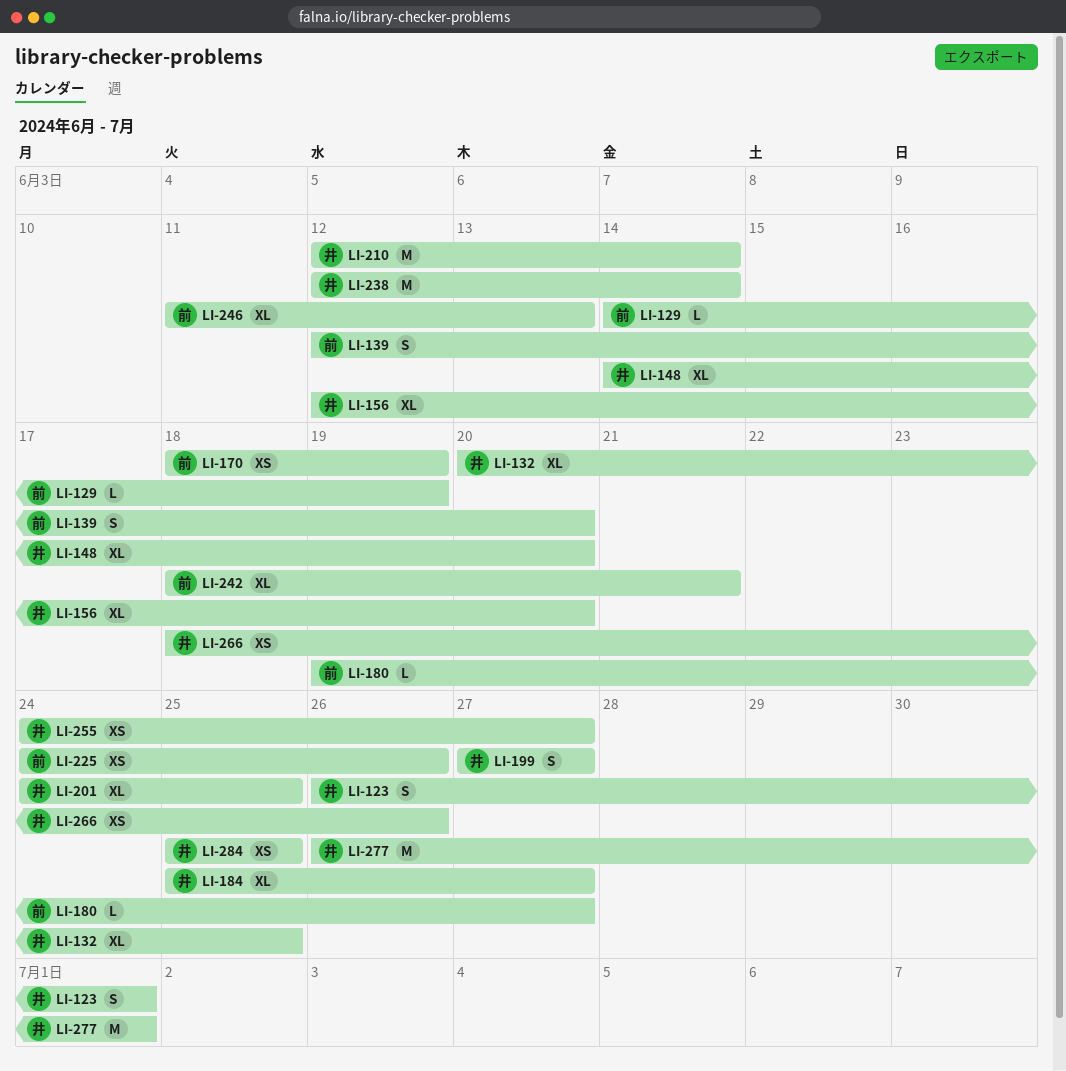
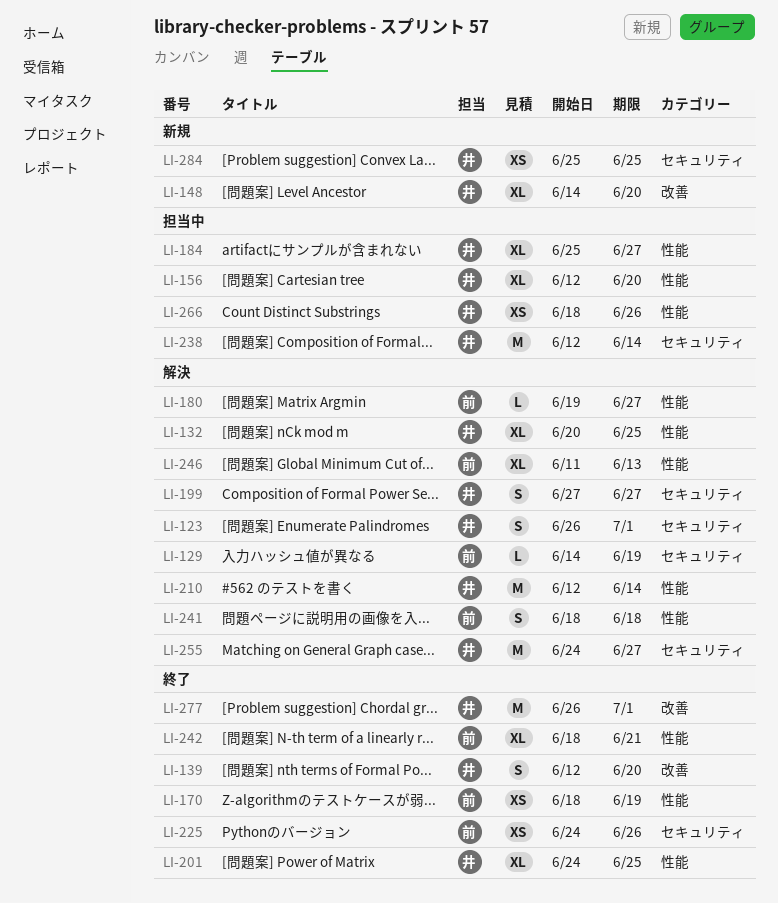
LI-139, owner: 前 -> 井
LI-241: none -> present
LI-255, estimate: XS -> M

